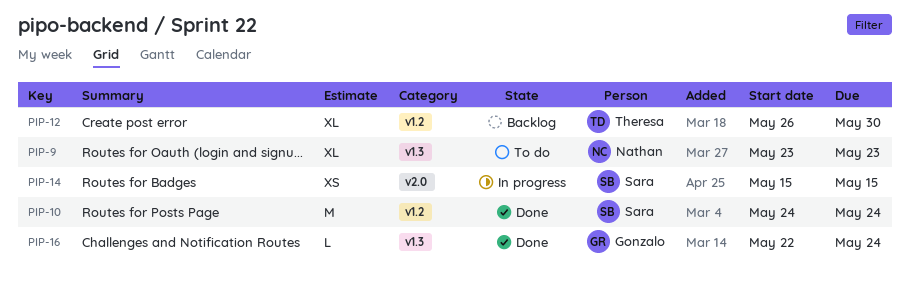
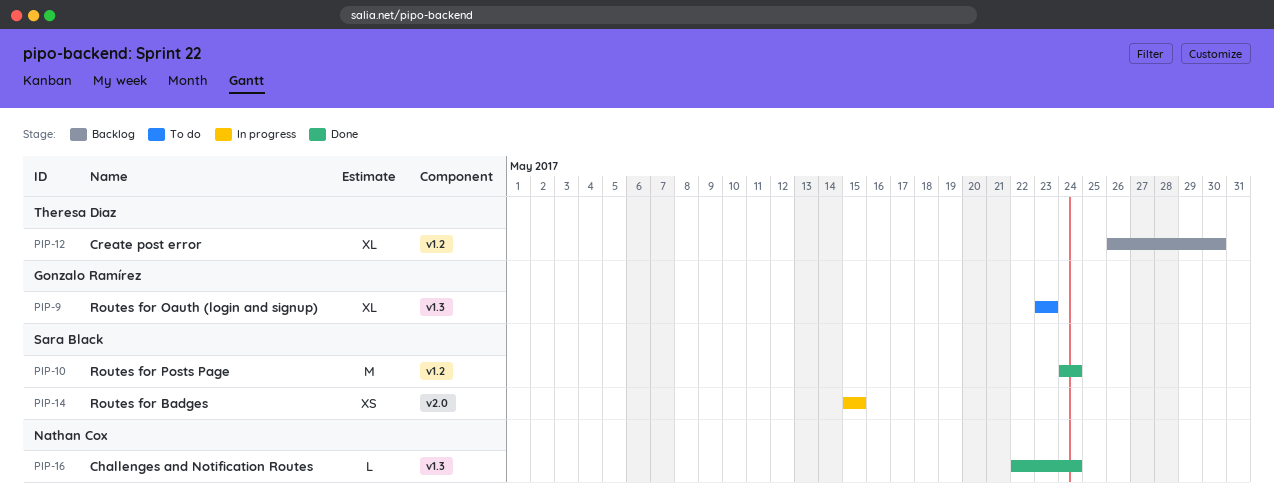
PIP-9, owner: Nathan Cox -> Gonzalo Ramírez
PIP-16, owner: Gonzalo Ramírez -> Nathan Cox

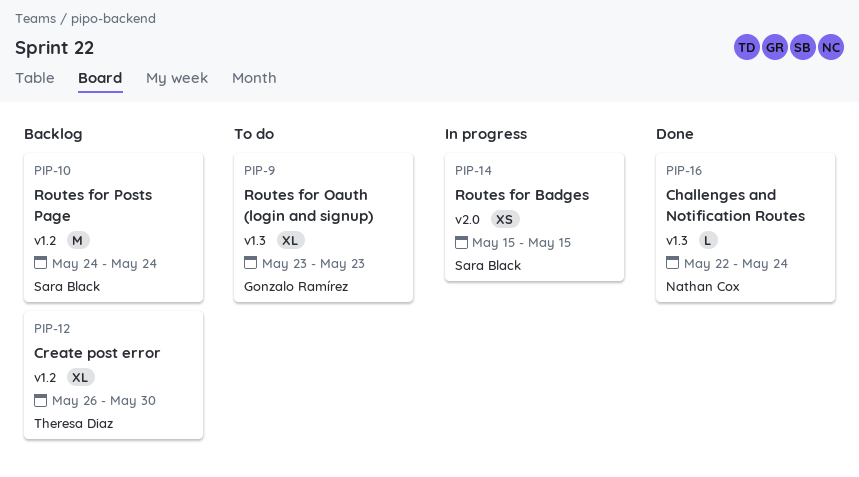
PIP-10, status: Done -> Backlog

